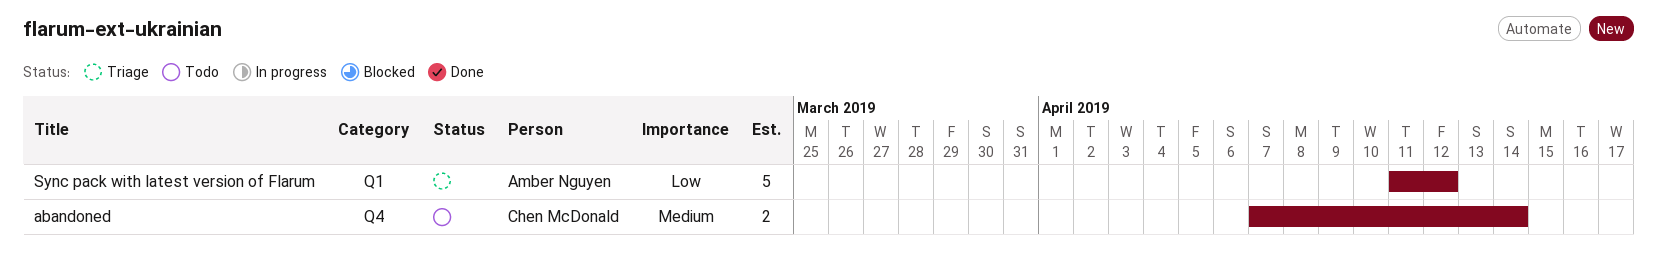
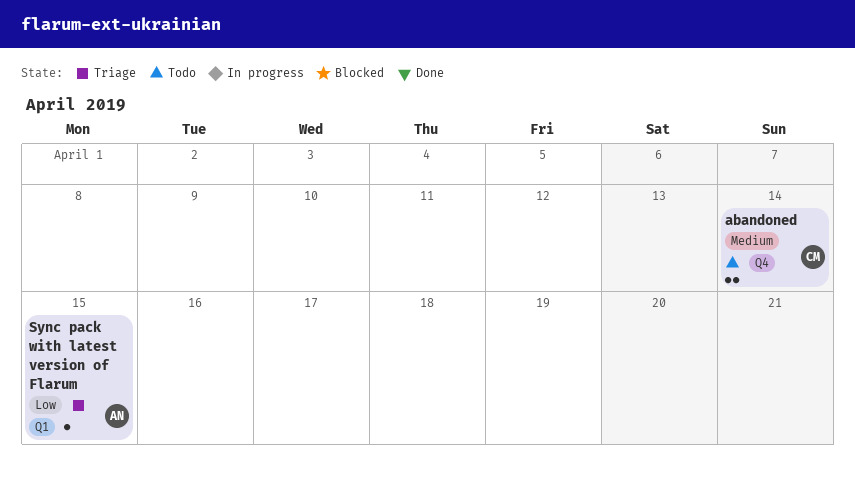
Sync pack with latest version of Flarum, estimate: 5 -> 1
Sync pack with latest version of Flarum, due: Apr 12 -> Apr 15

